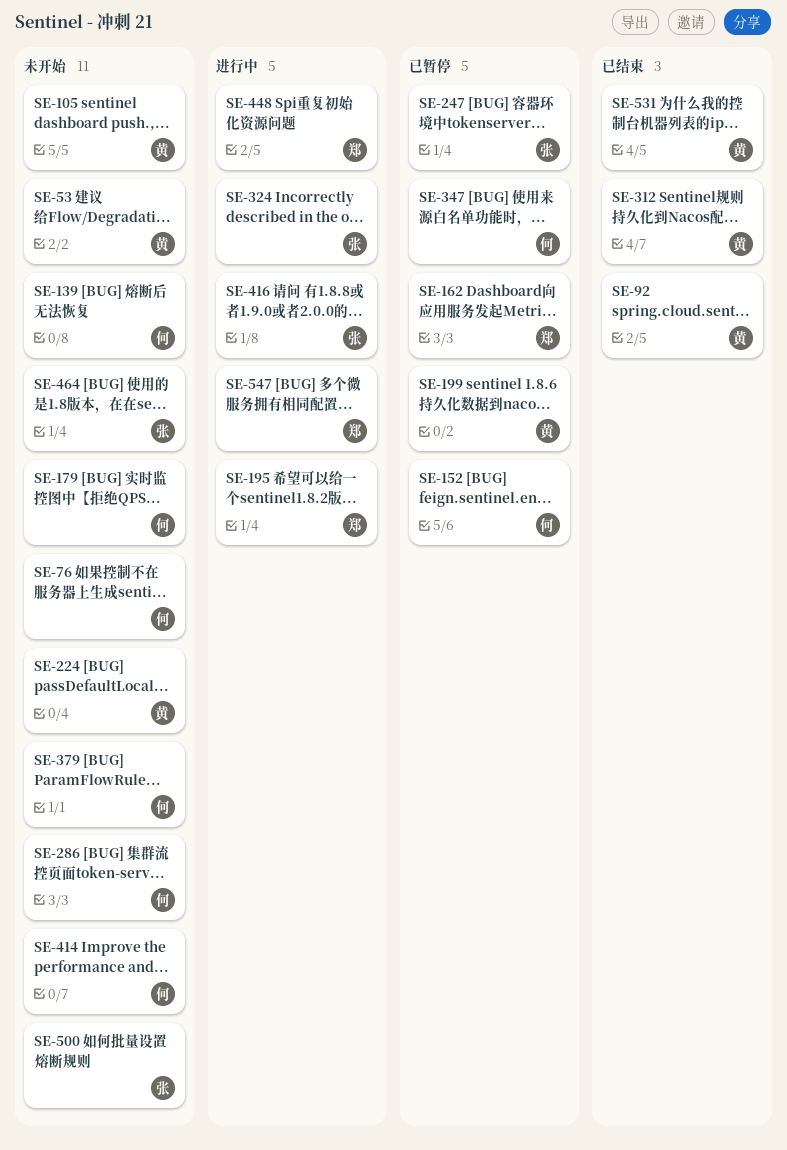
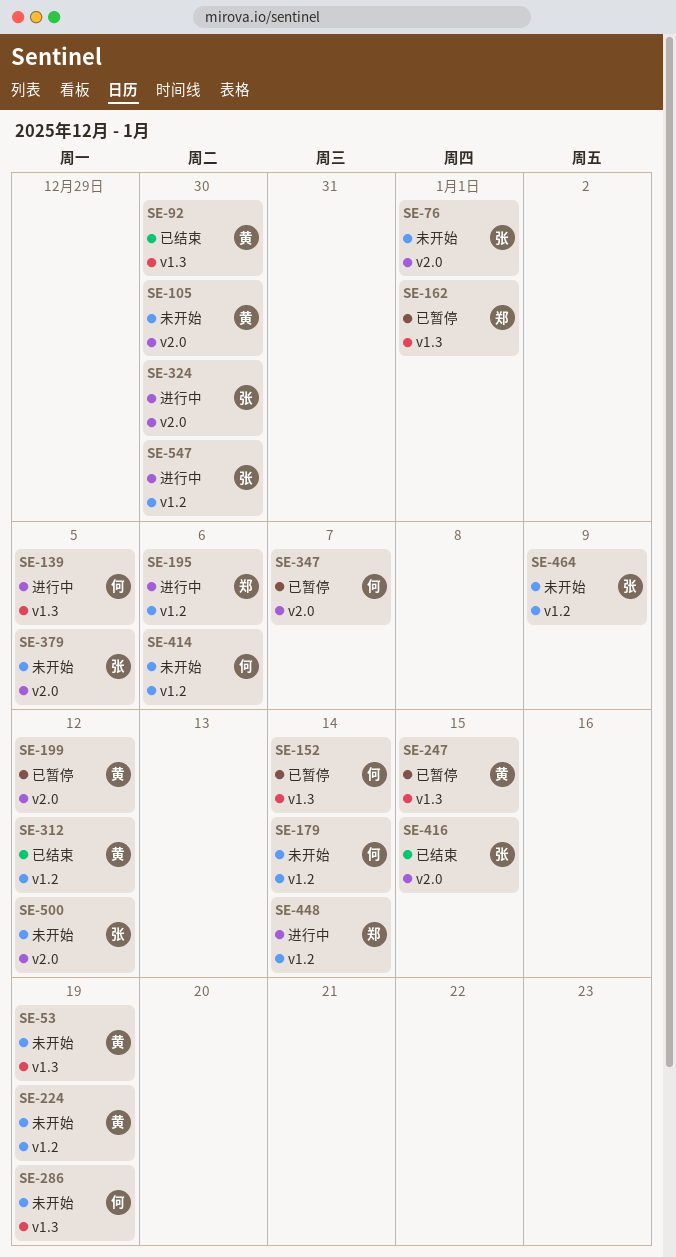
SE-76, owner: 何 -> 张
SE-139, status: 未开始 -> 进行中
SE-247, owner: 张 -> 黄
SE-379, owner: 何 -> 张
SE-416, status: 进行中 -> 已结束
SE-531: present -> none
SE-547, owner: 郑 -> 张

